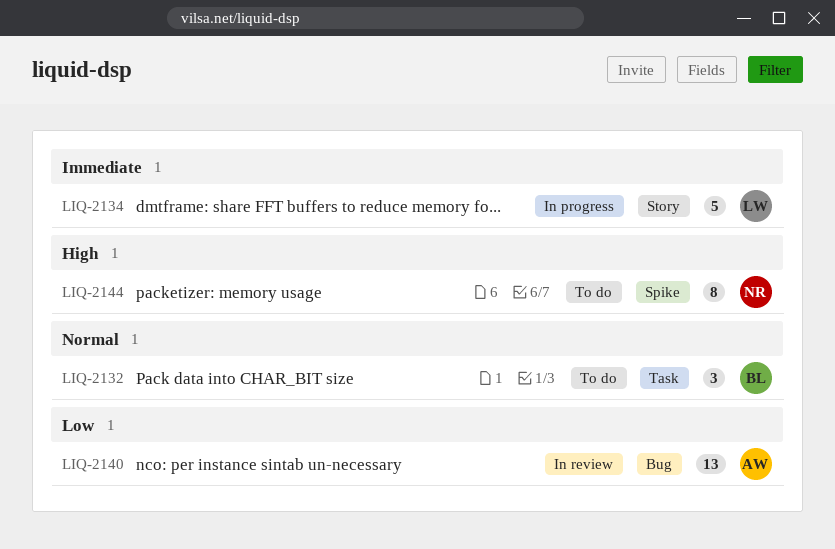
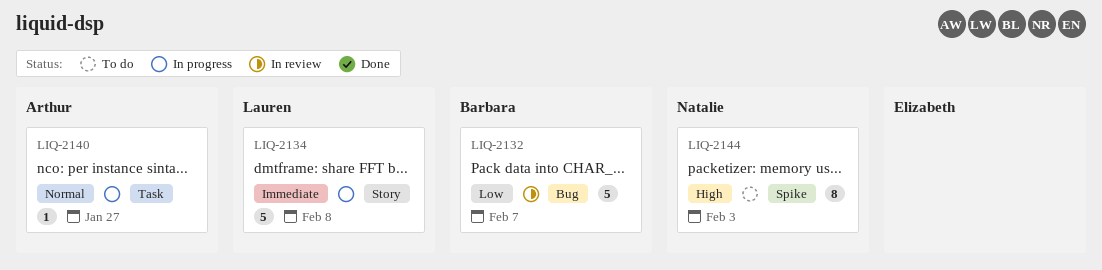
LIQ-2132, status: To do -> In review
LIQ-2132, priority: Normal -> Low
LIQ-2132, label: Task -> Bug
LIQ-2132, estimate: 3 -> 5
LIQ-2140, status: In review -> In progress
LIQ-2140, priority: Low -> Normal
LIQ-2140, label: Bug -> Task
LIQ-2140, estimate: 13 -> 1

